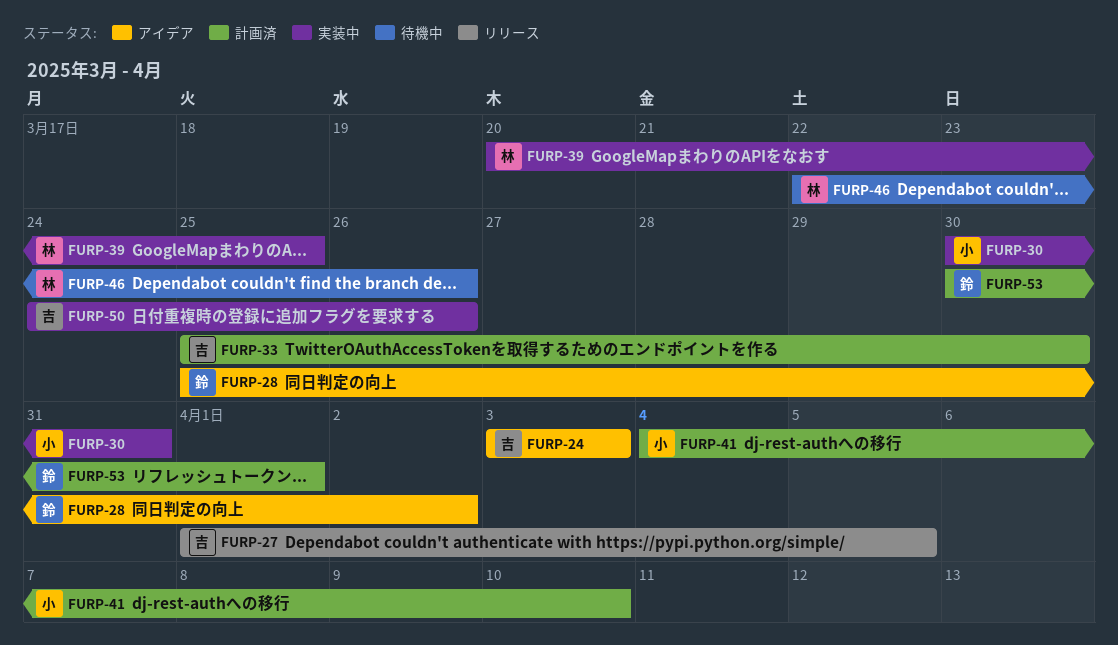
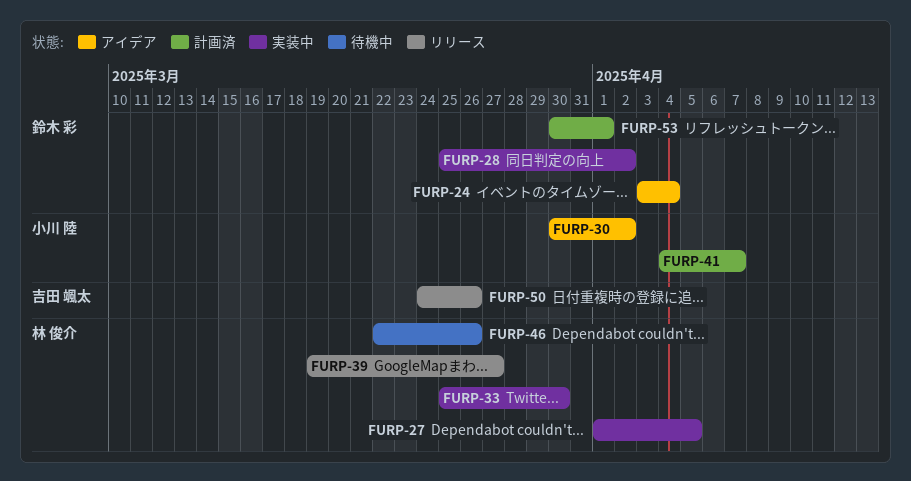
FURP-24, owner: 吉田 颯太 -> 鈴木 彩
FURP-24, due: Apr 3 -> Apr 4
FURP-27, status: リリース -> 実装中
FURP-27, owner: 吉田 颯太 -> 林 俊介
FURP-28, status: アイデア -> 実装中
FURP-30, status: 実装中 -> アイデア
FURP-30, due: Mar 31 -> Apr 2
FURP-33, status: 計画済 -> 実装中
FURP-33, owner: 吉田 颯太 -> 林 俊介
FURP-39, status: 実装中 -> リリース
FURP-39, start: Mar 20 -> Mar 19
FURP-39, due: Mar 25 -> Mar 27
FURP-41, due: Apr 10 -> Apr 7
FURP-50, status: 実装中 -> リリース

